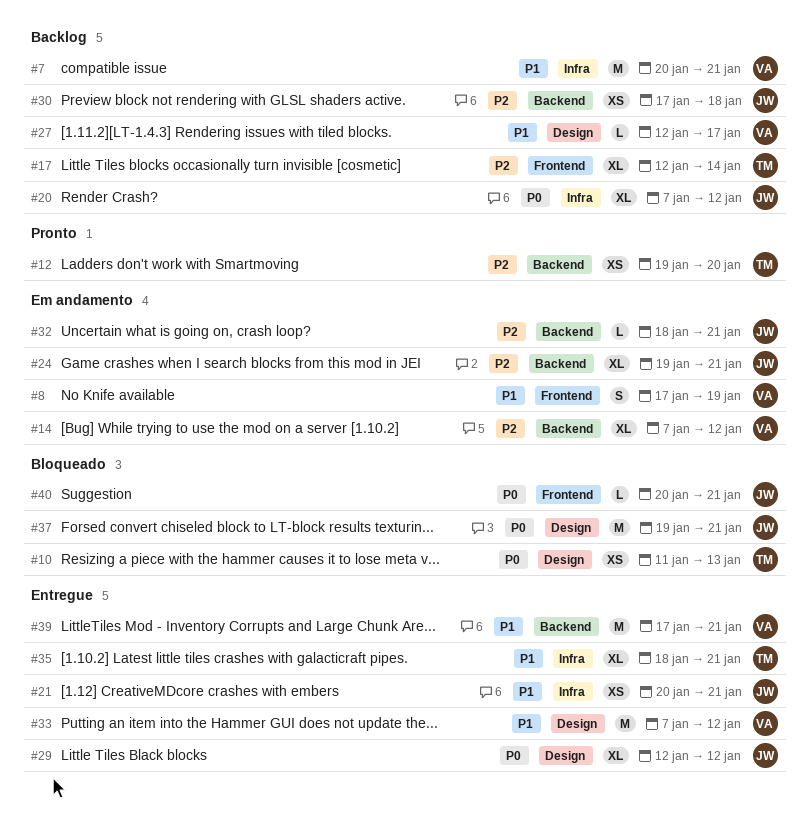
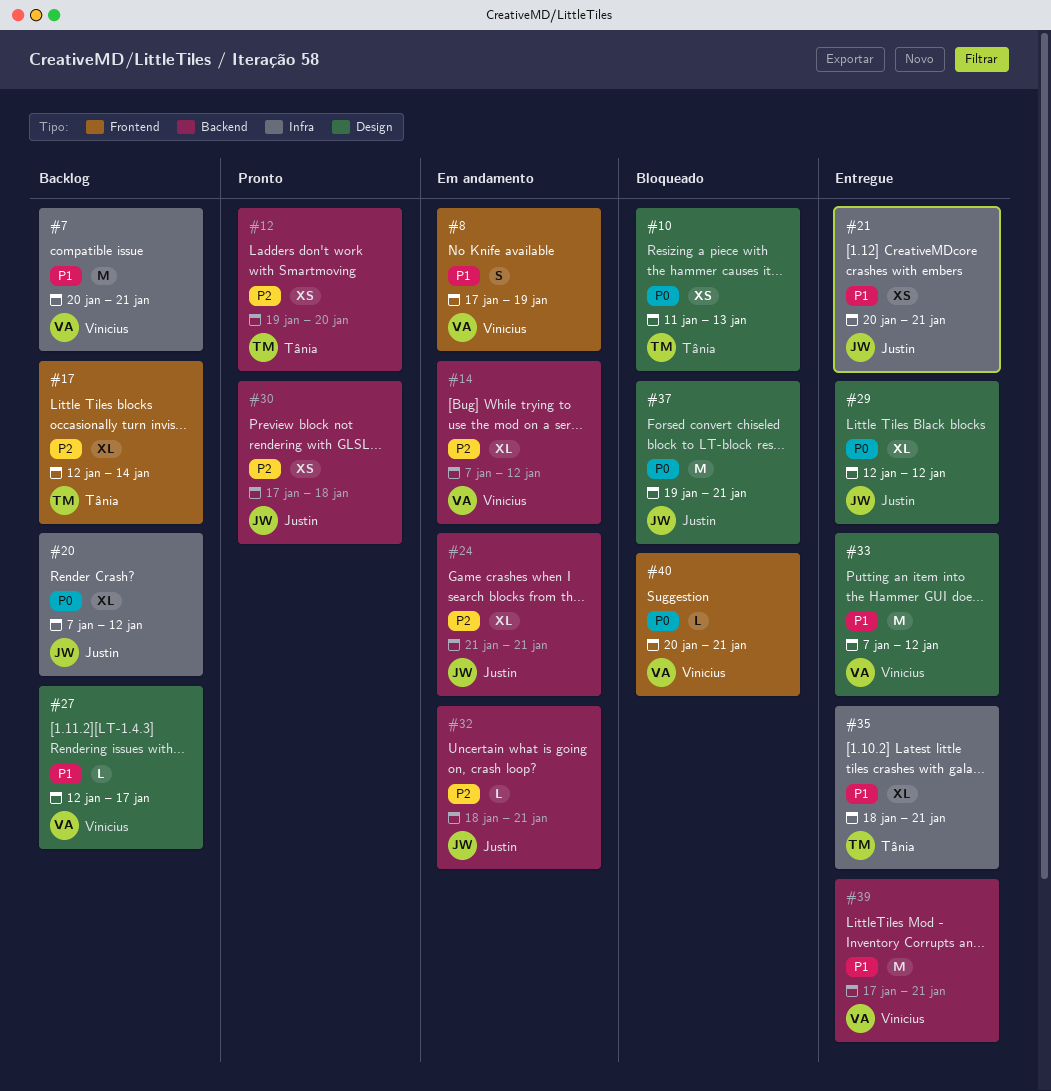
#24, start: Jan 19 -> Jan 21
#30, status: Backlog -> Pronto
#40, owner: Justin -> Vinícius

